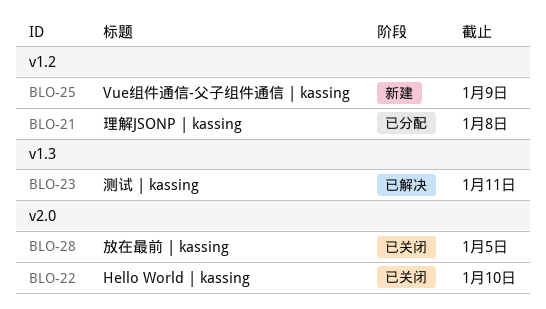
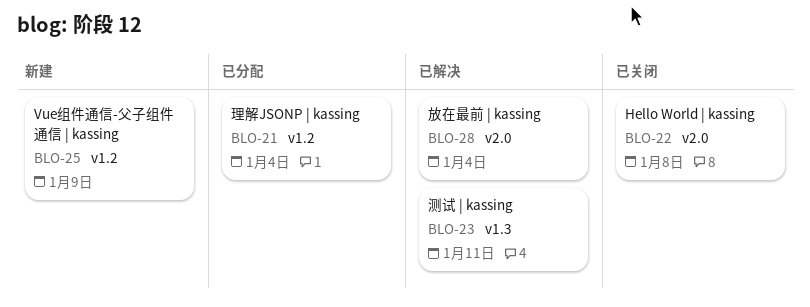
BLO-21, due: Jan 8 -> Jan 4
BLO-22, due: Jan 10 -> Jan 8
BLO-28, status: 已关闭 -> 已解决
BLO-28, due: Jan 5 -> Jan 4

